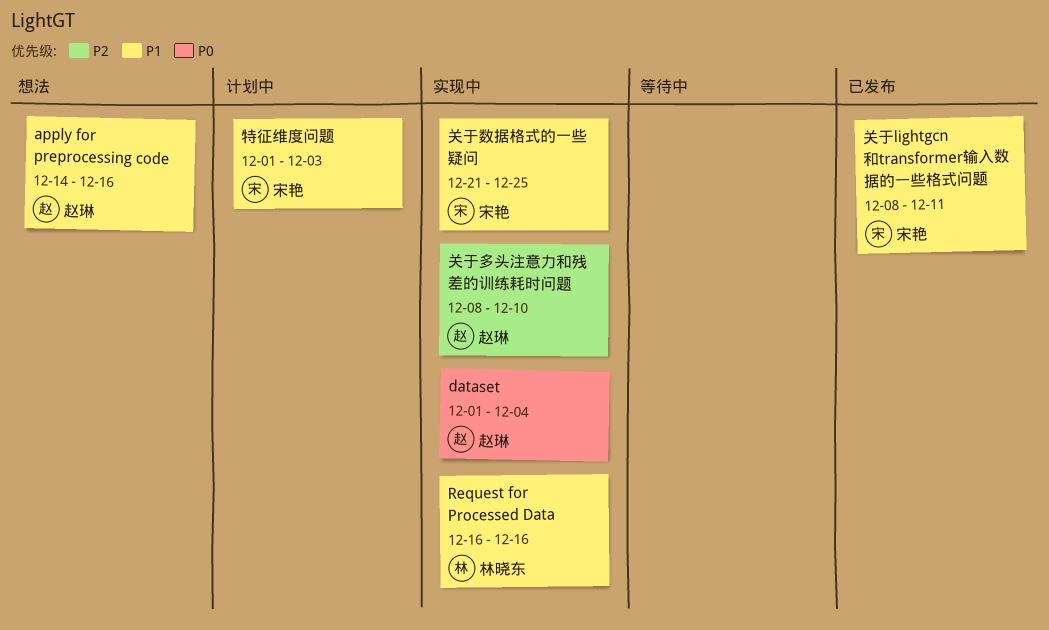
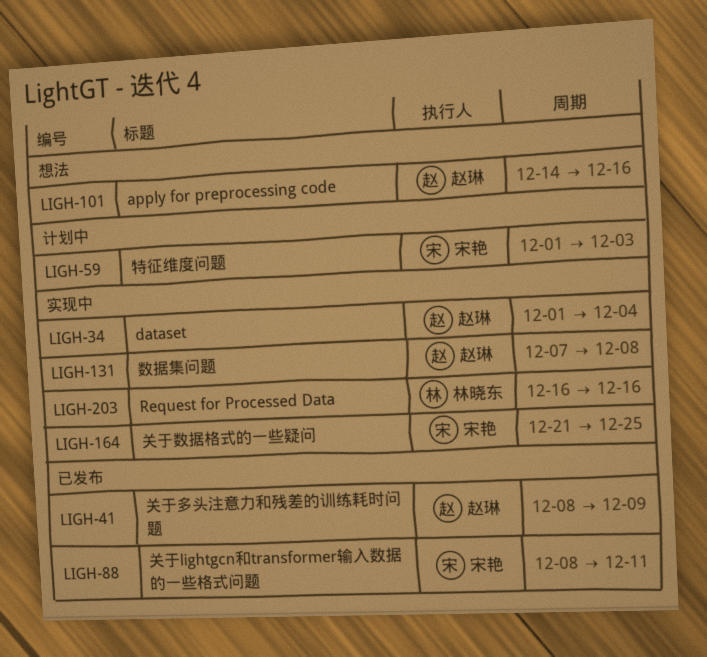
关于多头注意力和残差的训练耗时问题, status: 实现中 -> 已发布
关于多头注意力和残差的训练耗时问题, due: Dec 10 -> Dec 9
数据集问题: none -> present

